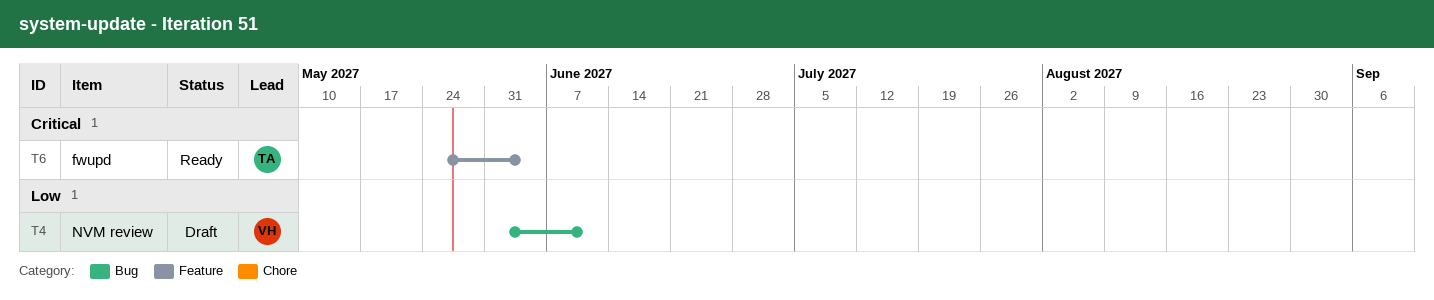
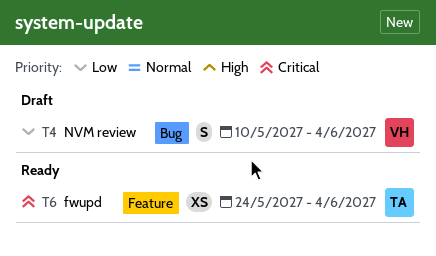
T4, start: May 31 -> May 10
T4, due: Jun 11 -> Jun 4

